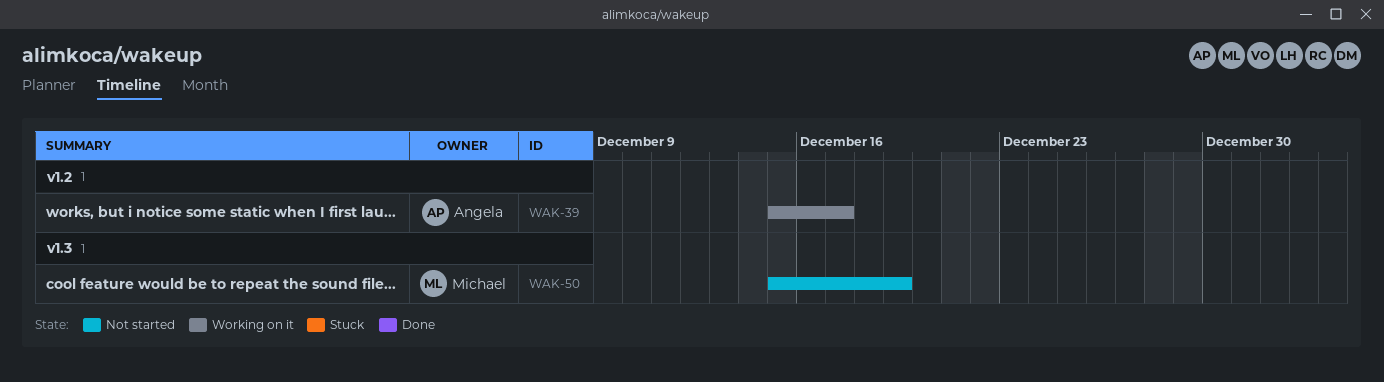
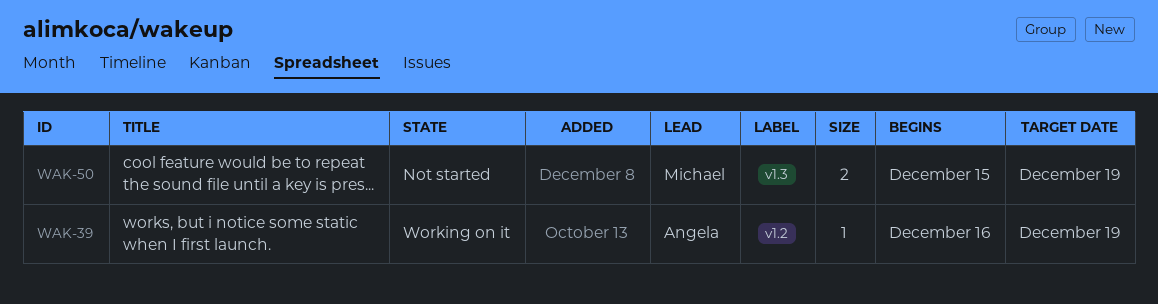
WAK-39, start: Dec 15 -> Dec 16
WAK-39, due: Dec 17 -> Dec 19

